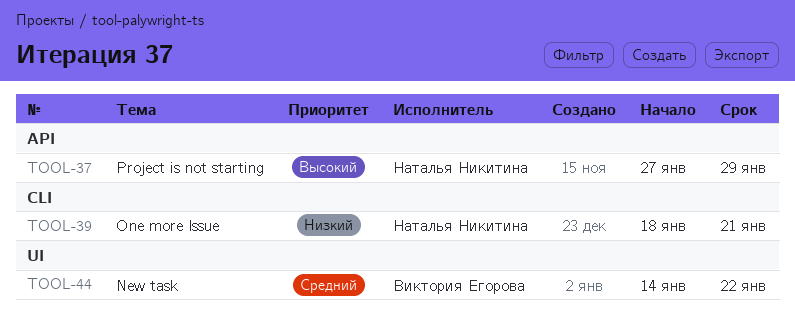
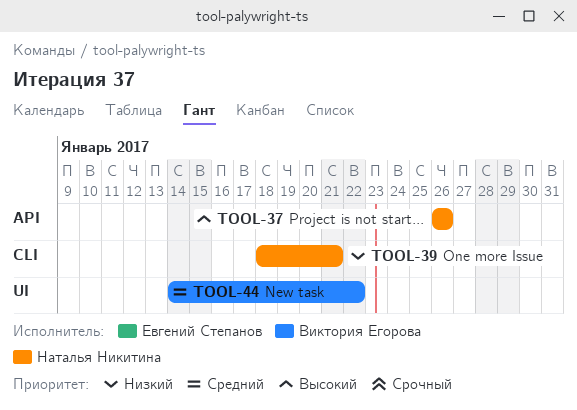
TOOL-37, start: Jan 27 -> Jan 26
TOOL-37, due: Jan 29 -> Jan 26

